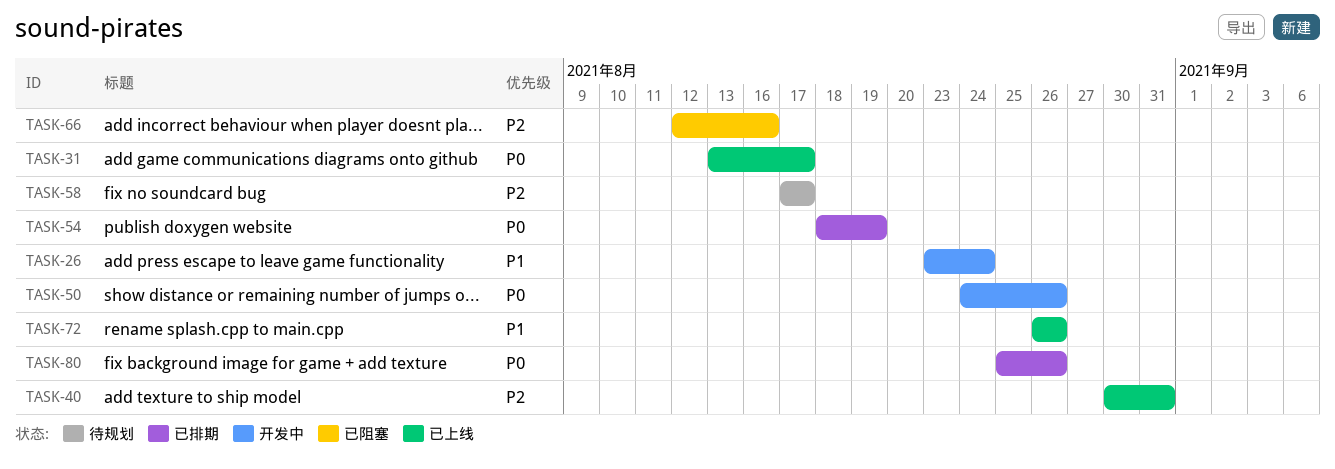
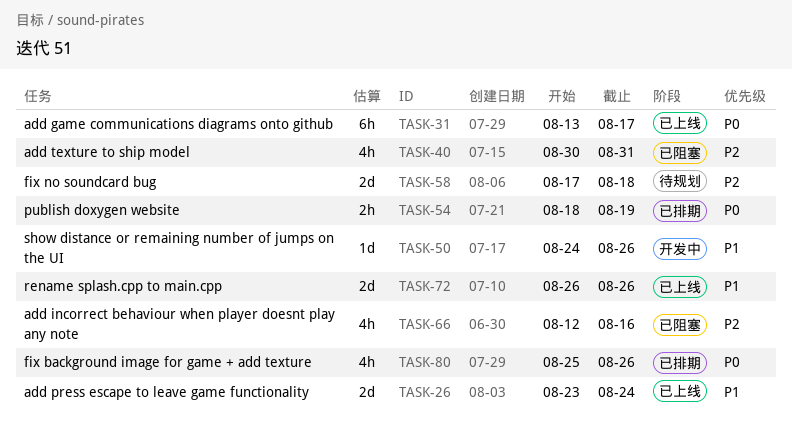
TASK-26, status: 开发中 -> 已上线
TASK-40, status: 已上线 -> 已阻塞
TASK-50, priority: P0 -> P1
TASK-58, due: Aug 17 -> Aug 18

